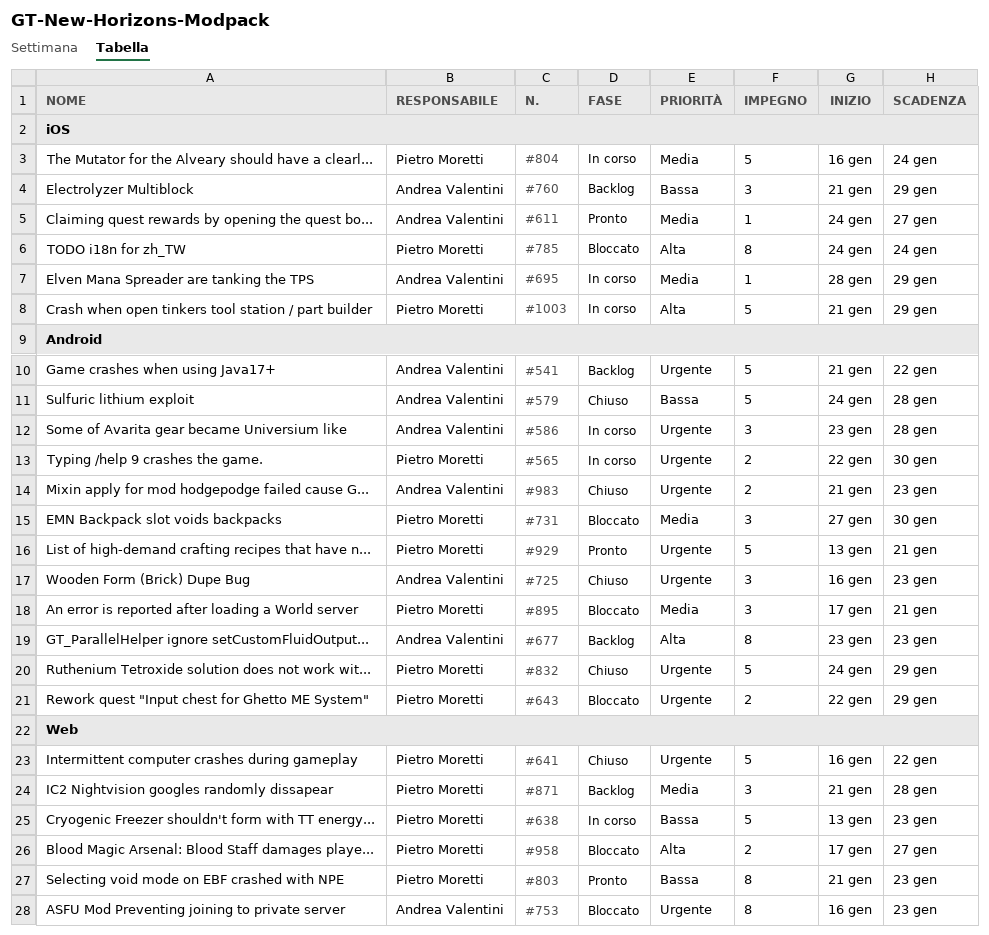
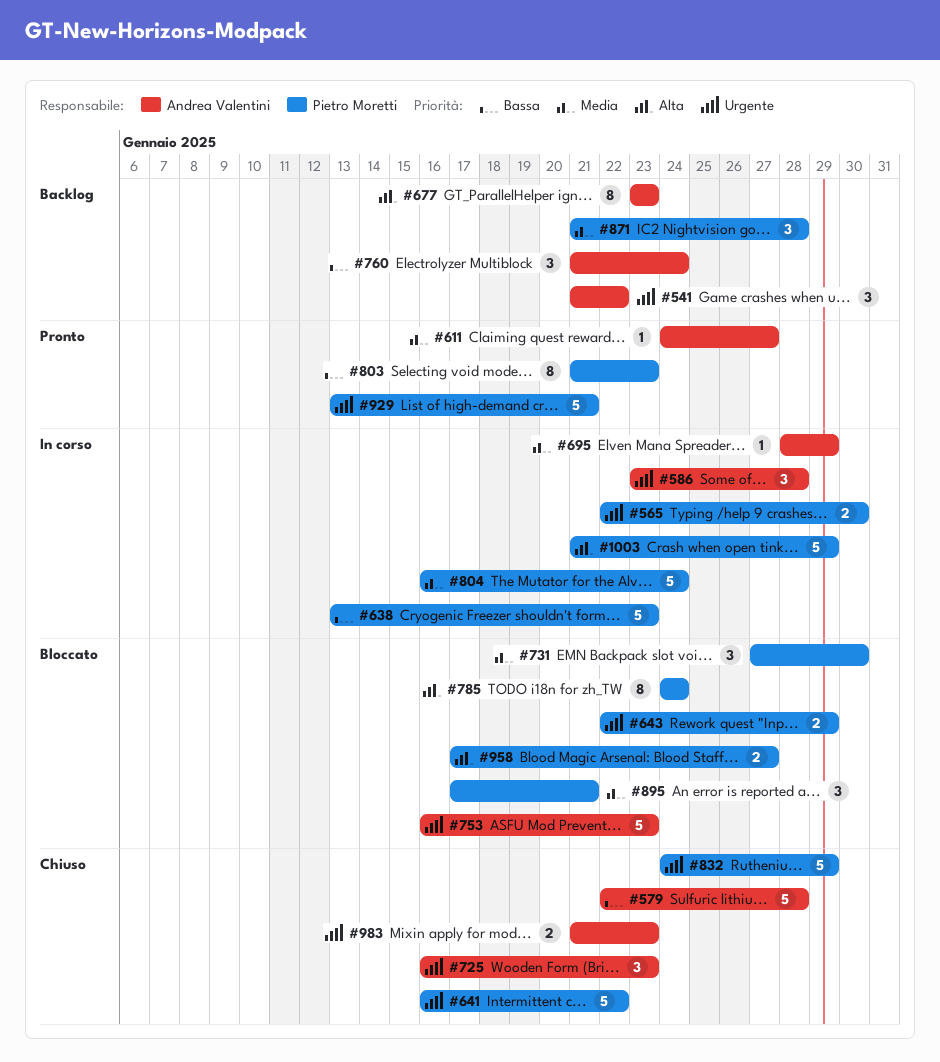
#541, estimate: 5 -> 3
#579, start: Jan 24 -> Jan 22
#753, estimate: 8 -> 5
#760, due: Jan 29 -> Jan 24

